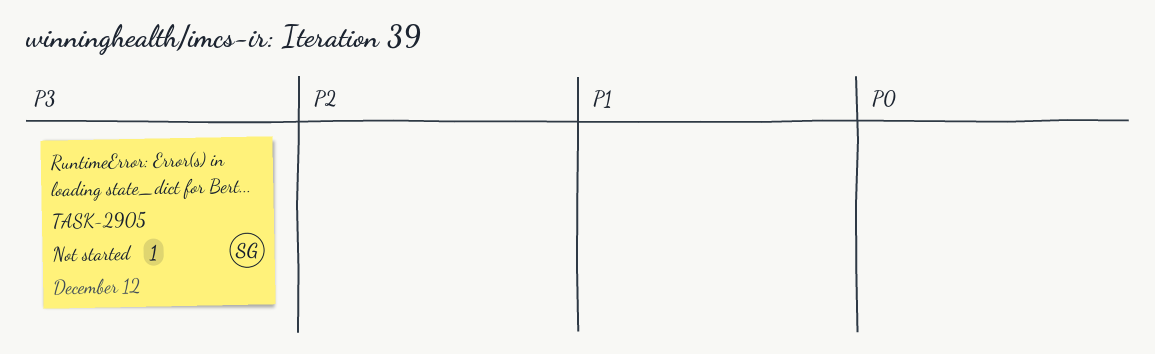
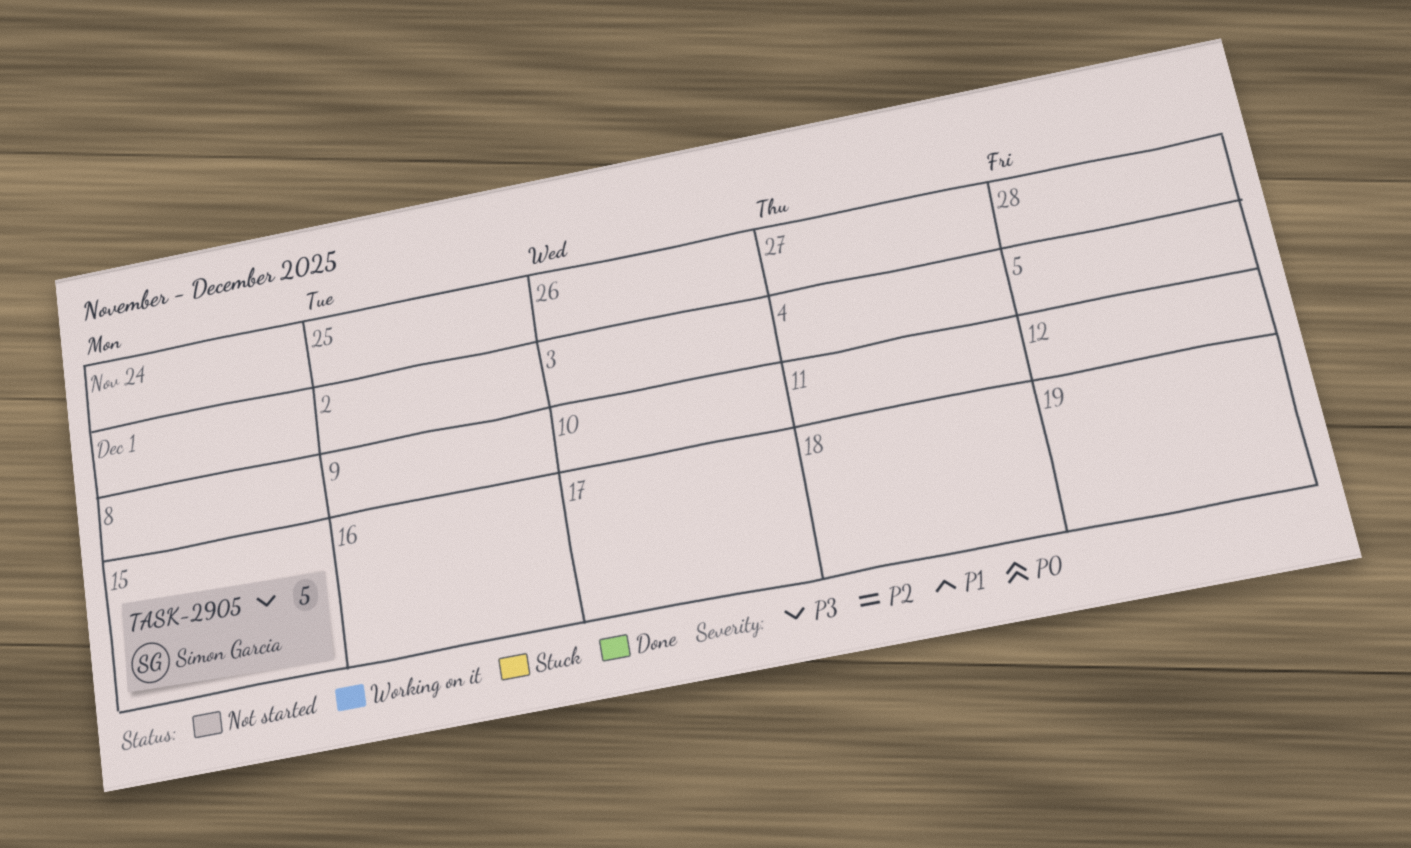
TASK-2905, estimate: 1 -> 5
TASK-2905, due: Dec 12 -> Dec 15

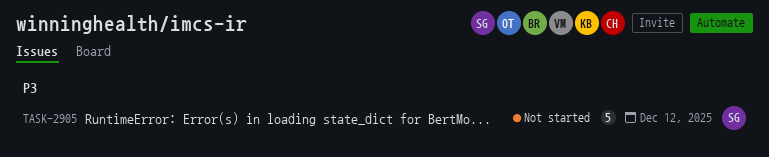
TASK-2905, due: Dec 15 -> Dec 12

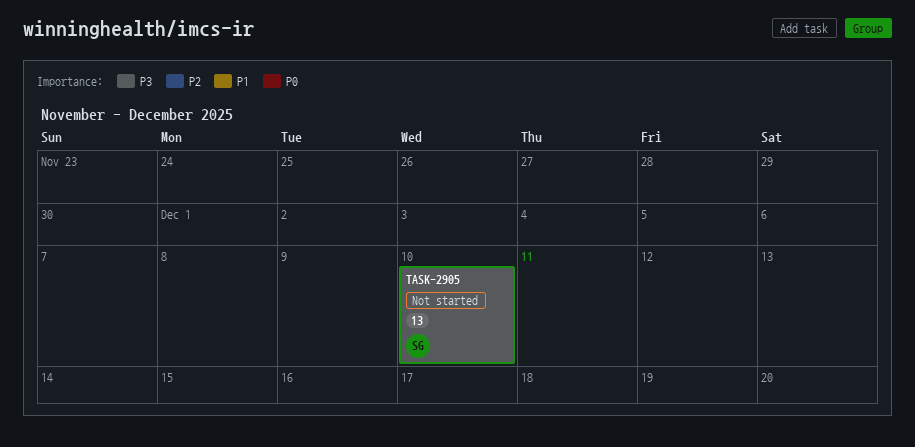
TASK-2905, estimate: 5 -> 13
TASK-2905, due: Dec 12 -> Dec 10

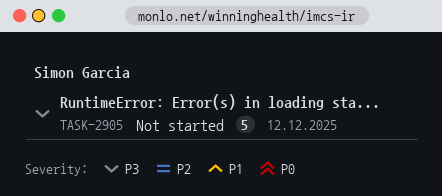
TASK-2905, estimate: 13 -> 5
TASK-2905, due: Dec 10 -> Dec 12

